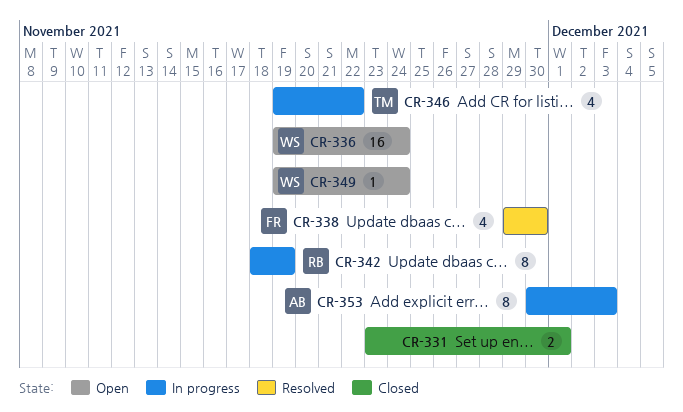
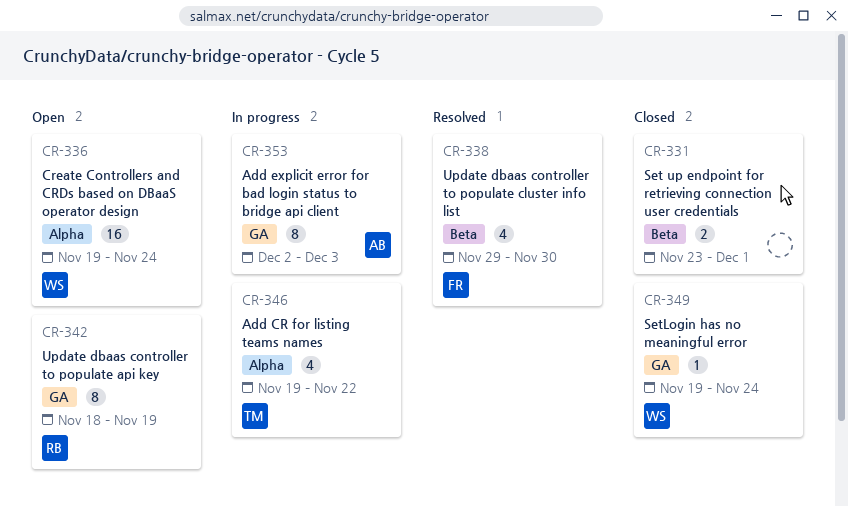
CR-342, status: In progress -> Open
CR-349, status: Open -> Closed
CR-353, start: Nov 30 -> Dec 2

